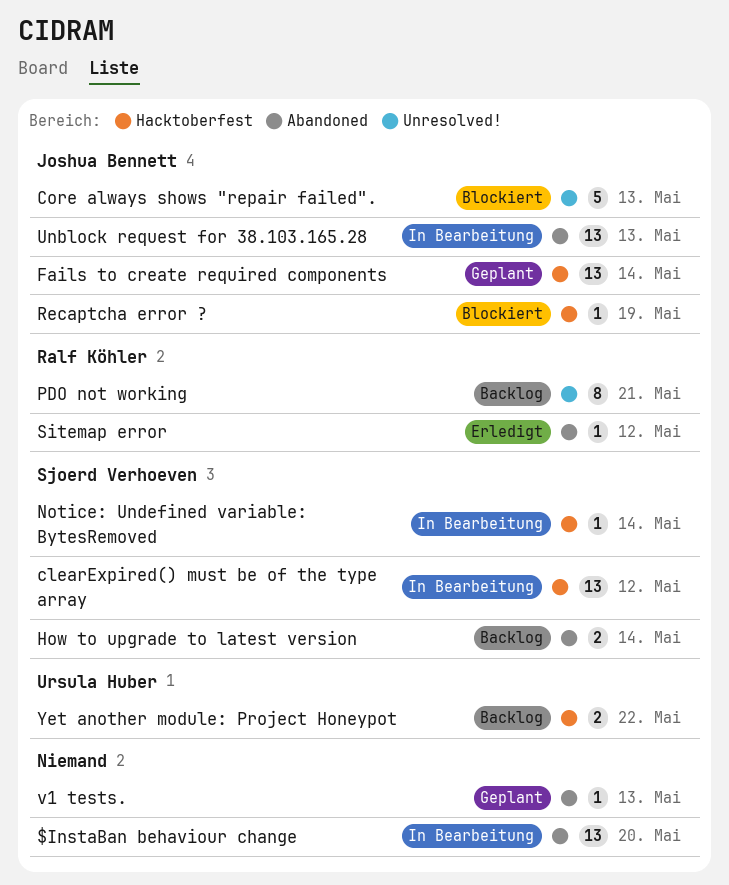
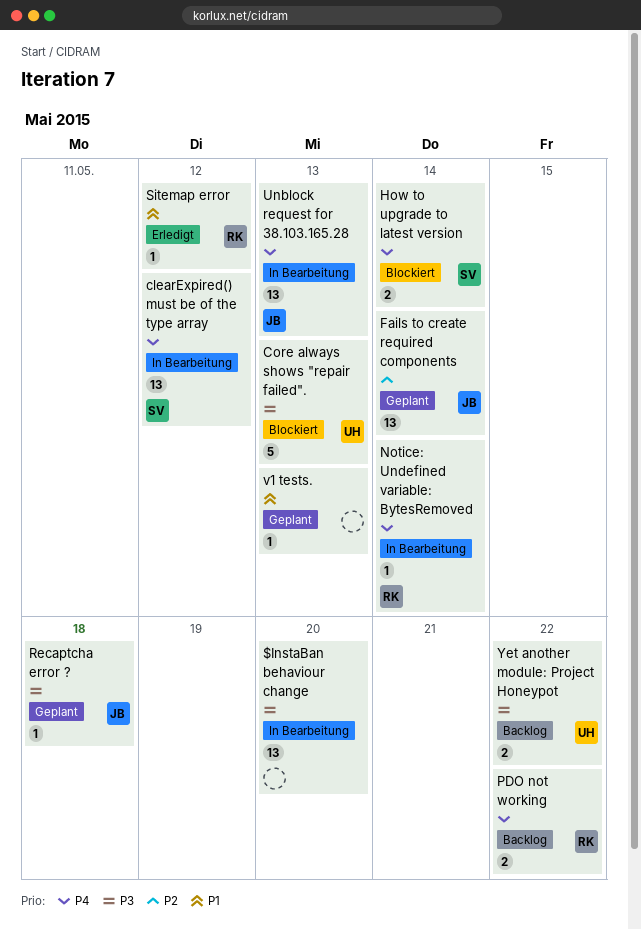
Core always shows "repair failed"., owner: Joshua Bennett -> Ursula Huber
How to upgrade to latest version, status: Backlog -> Blockiert
Notice: Undefined variable: BytesRemoved, owner: Sjoerd Verhoeven -> Ralf Köhler
PDO not working, estimate: 8 -> 2
PDO not working, due: May 21 -> May 22
Recaptcha error ?, status: Blockiert -> Geplant
Recaptcha error ?, due: May 19 -> May 18

